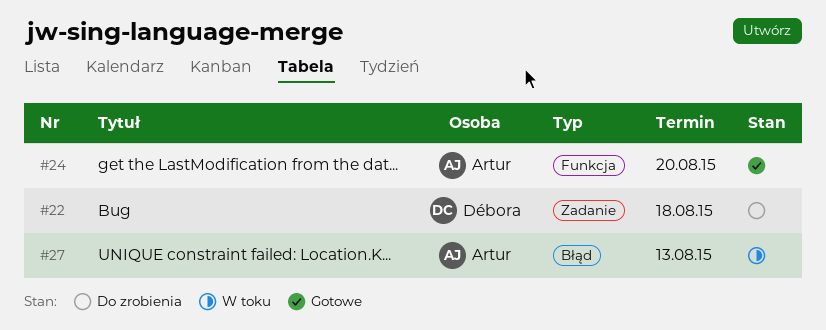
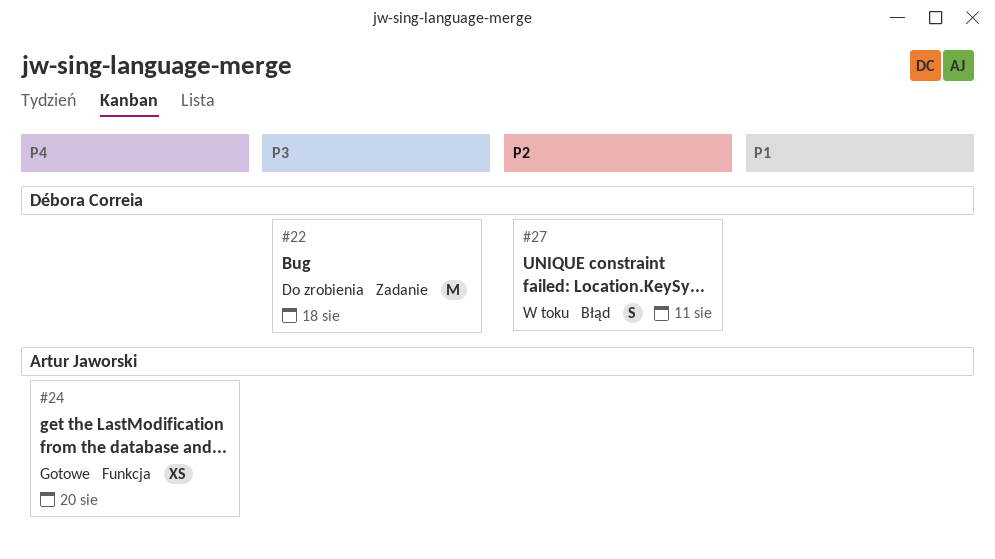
#27, owner: Artur Jaworski -> Débora Correia
#27, due: Aug 13 -> Aug 11

